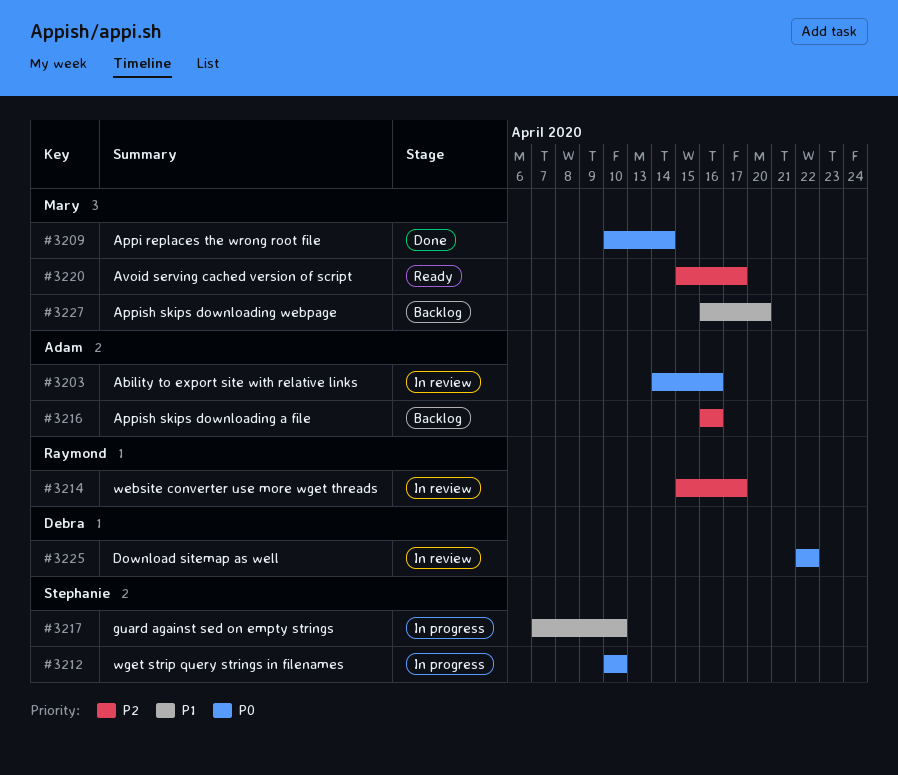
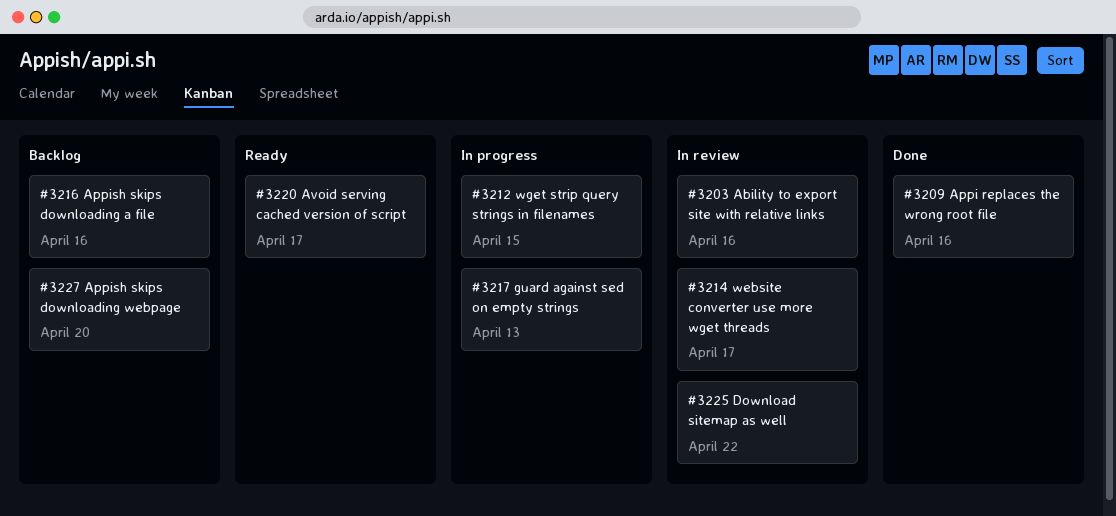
#3209, due: Apr 14 -> Apr 16
#3212, due: Apr 10 -> Apr 15
#3217, due: Apr 10 -> Apr 13

